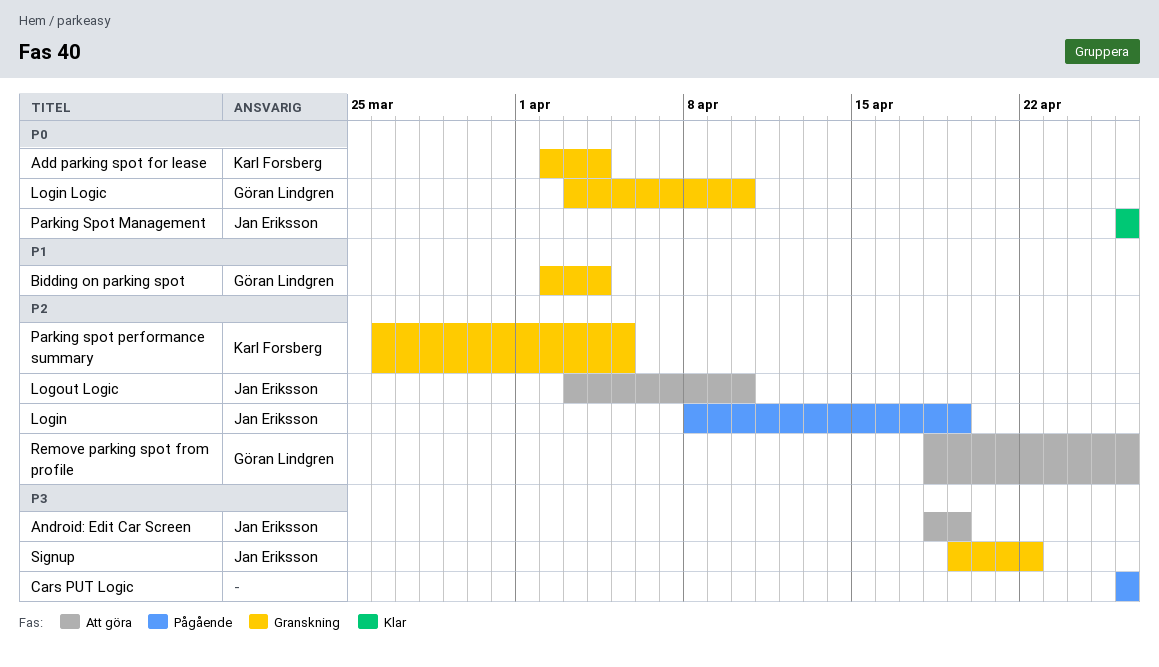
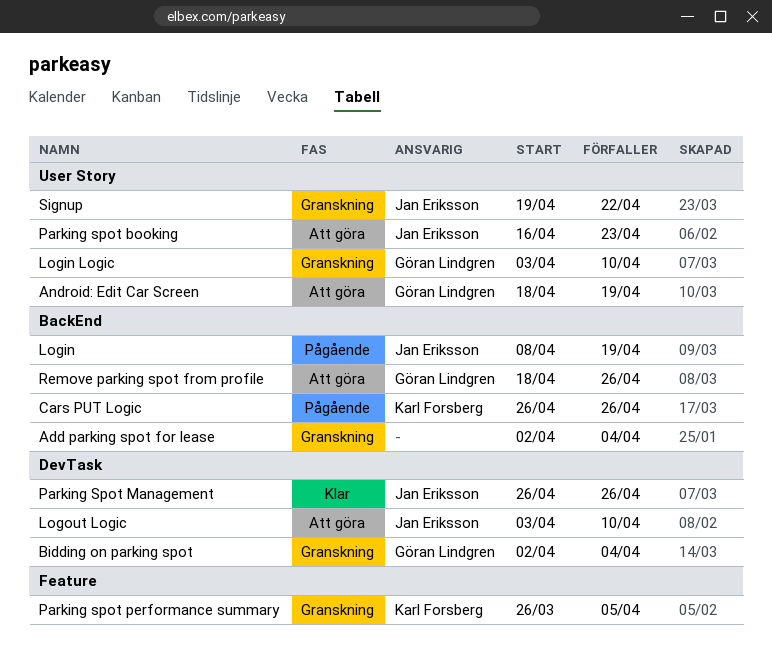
Add parking spot for lease, owner: Karl Forsberg -> none
Android: Edit Car Screen, owner: Jan Eriksson -> Göran Lindgren
Cars PUT Logic, owner: none -> Karl Forsberg
Parking spot booking: none -> present

